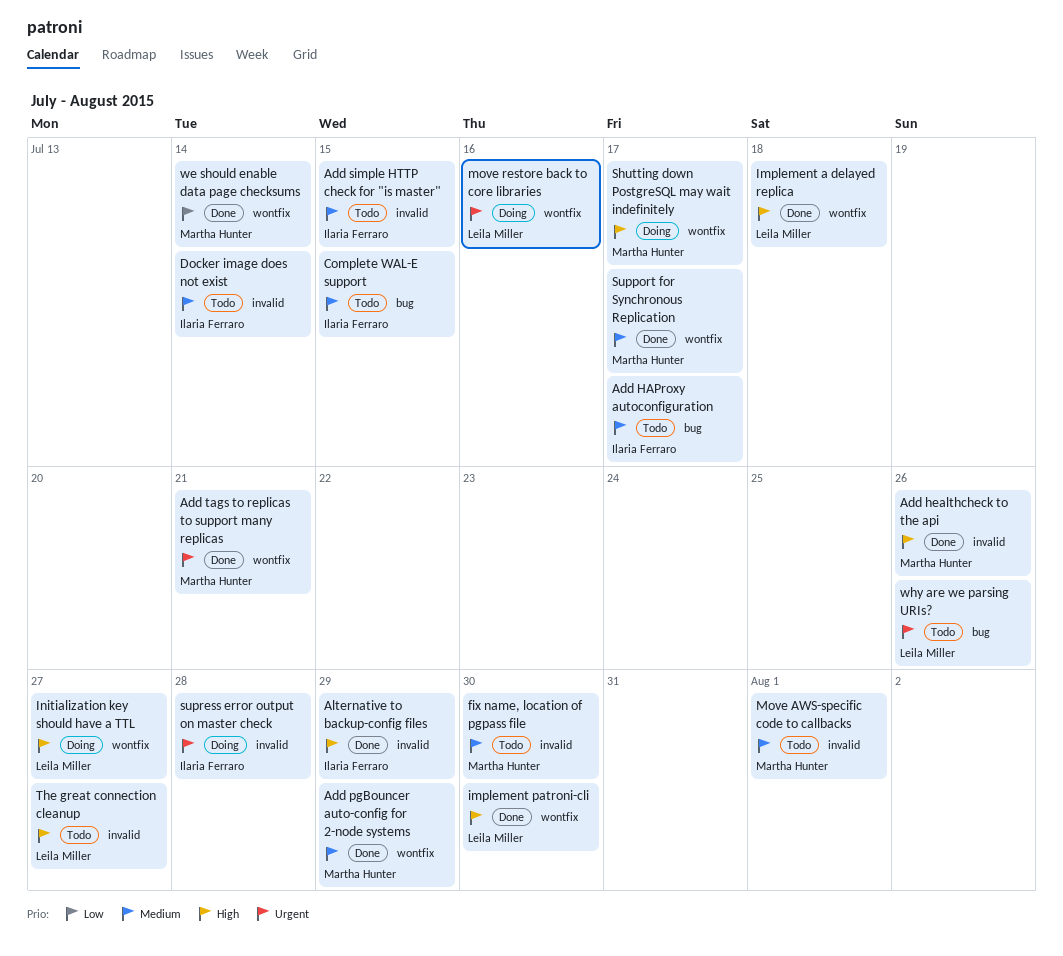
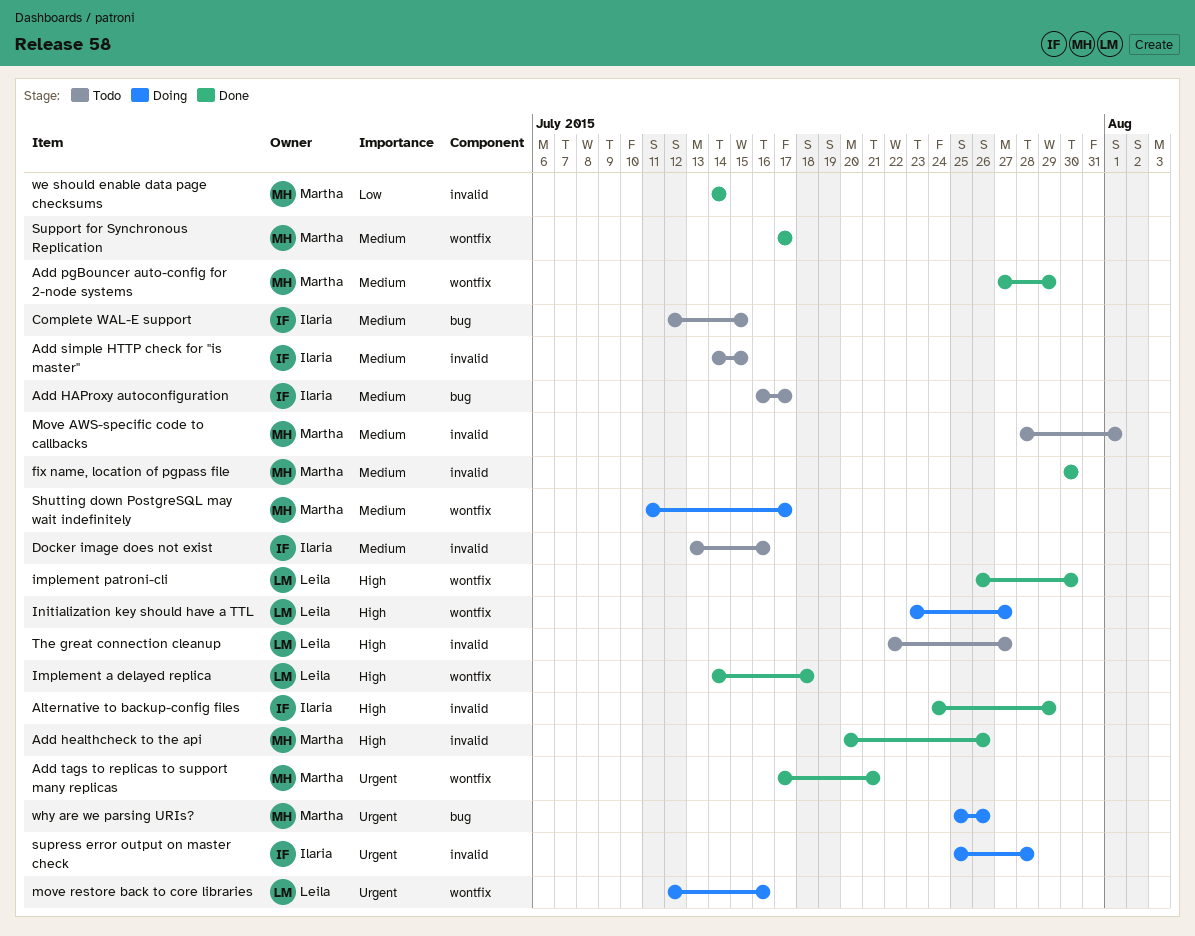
Docker image does not exist, due: Jul 14 -> Jul 16
fix name, location of pgpass file, status: Todo -> Done
Shutting down PostgreSQL may wait indefinitely, priority: High -> Medium
we should enable data page checksums, label: wontfix -> invalid
why are we parsing URIs?, status: Todo -> Doing
why are we parsing URIs?, owner: Leila Miller -> Martha Hunter

